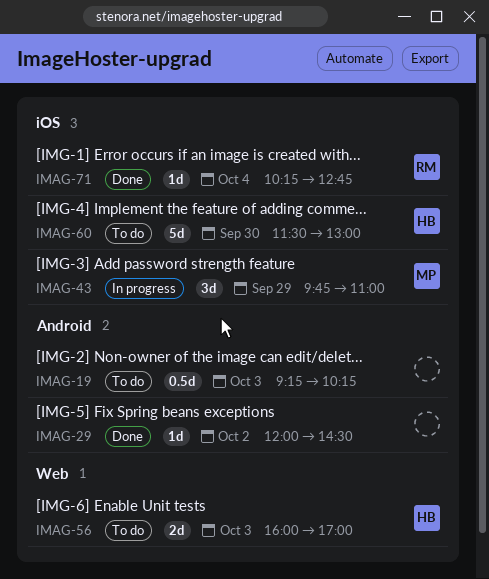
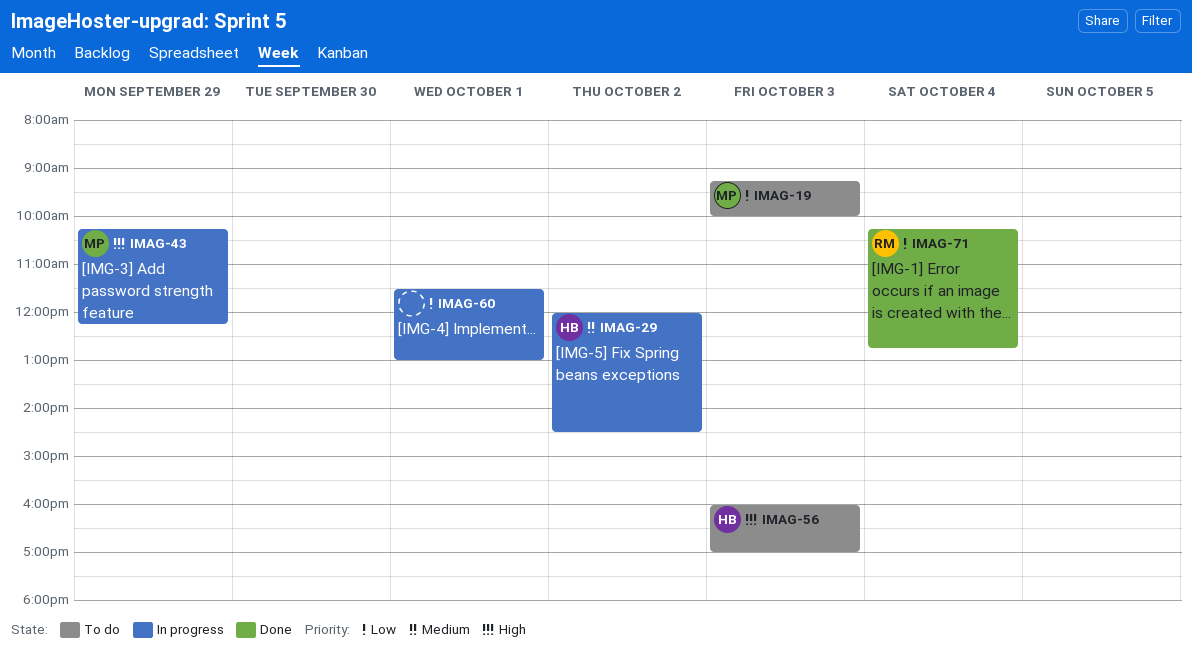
IMAG-19, owner: none -> MP
IMAG-19, ends: 10:15 -> 10:00
IMAG-29, status: Done -> In progress
IMAG-29, owner: none -> HB
IMAG-43, begins: 09:45 -> 10:15
IMAG-43, ends: 11:00 -> 12:15
IMAG-60, status: To do -> In progress
IMAG-60, owner: HB -> none
IMAG-60, day: Sep 30 -> Oct 1

